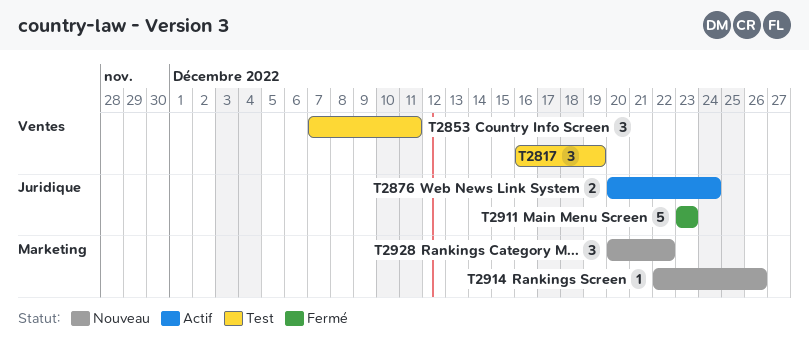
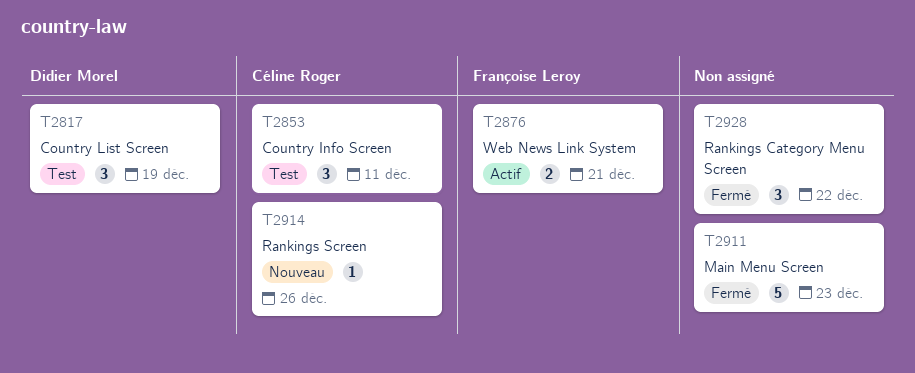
T2876, due: Dec 24 -> Dec 21
T2928, status: Nouveau -> Fermé

